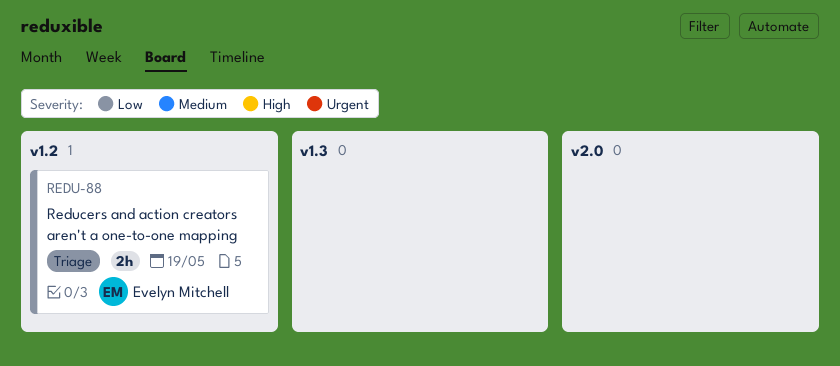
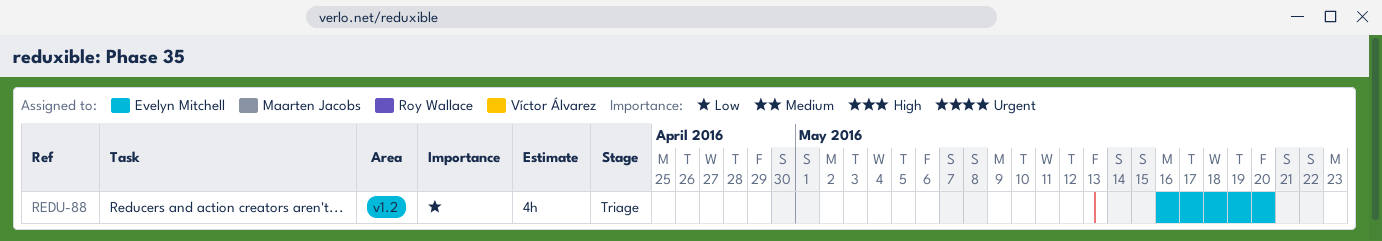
REDU-88, estimate: 2h -> 4h
REDU-88, due: May 19 -> May 20

